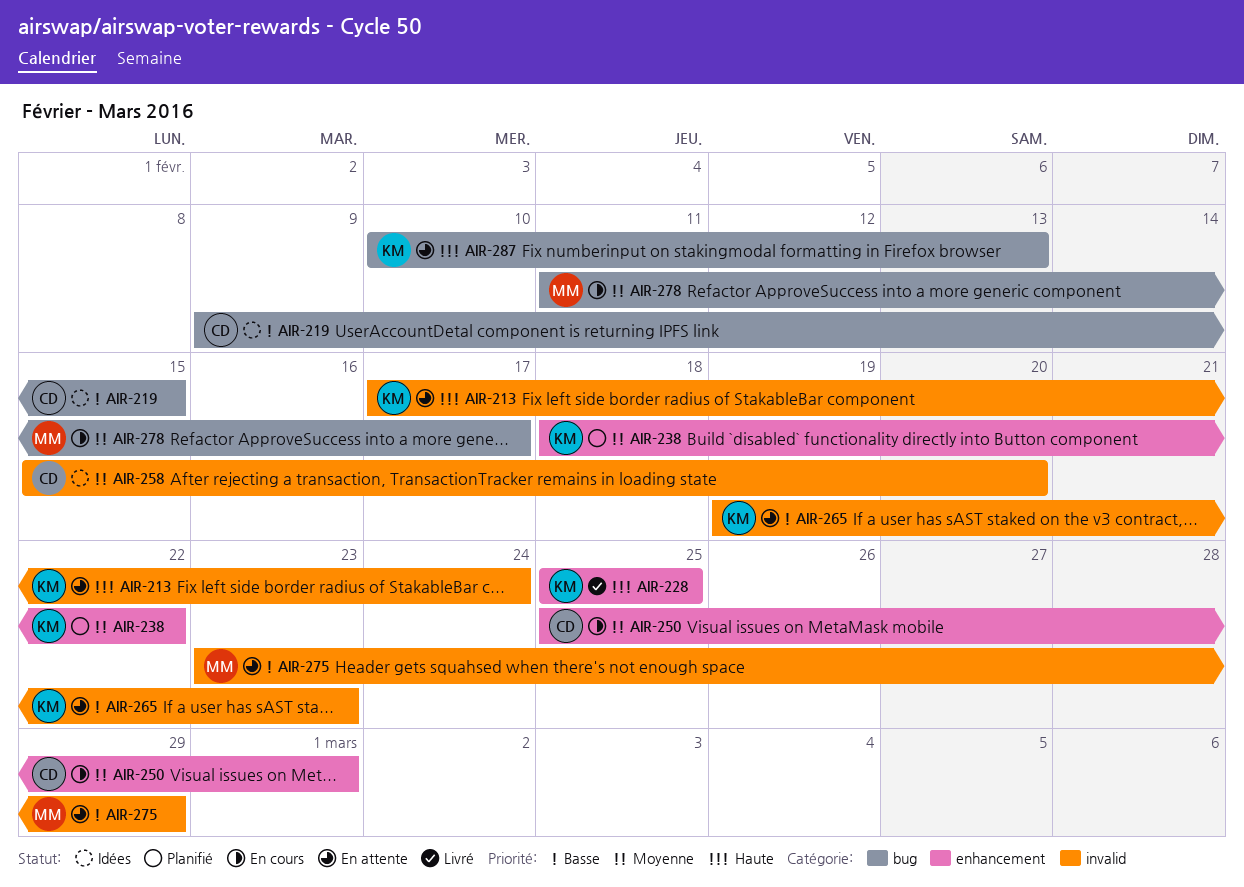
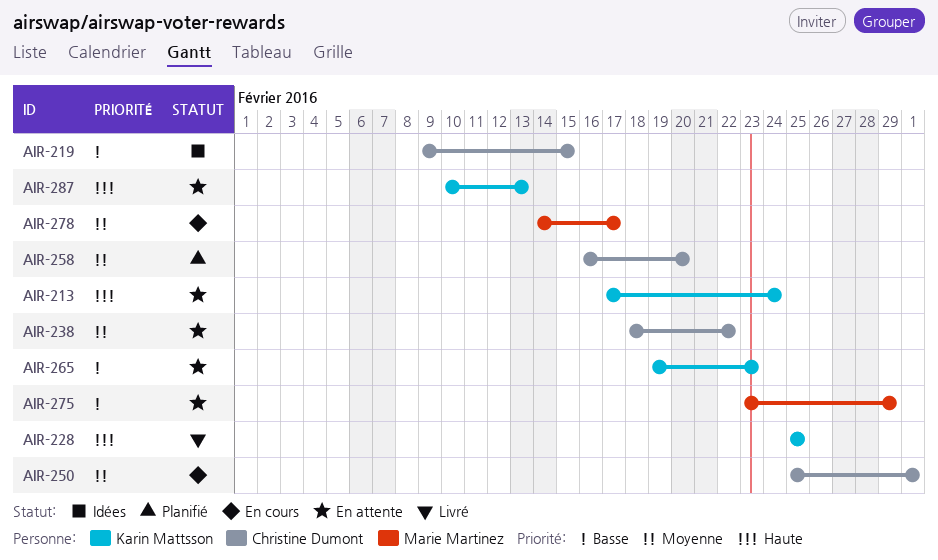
AIR-238, status: Planifié -> En attente
AIR-238, owner: Karin Mattsson -> Christine Dumont
AIR-258, status: Idées -> Planifié
AIR-258, start: Feb 15 -> Feb 16
AIR-278, start: Feb 11 -> Feb 14

